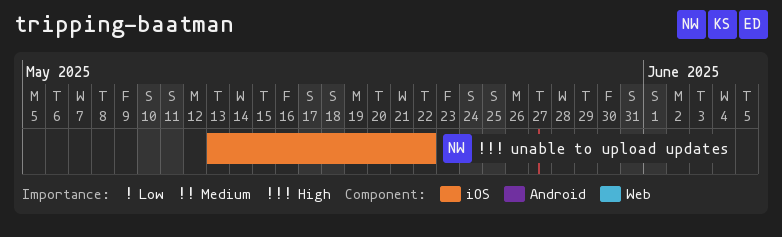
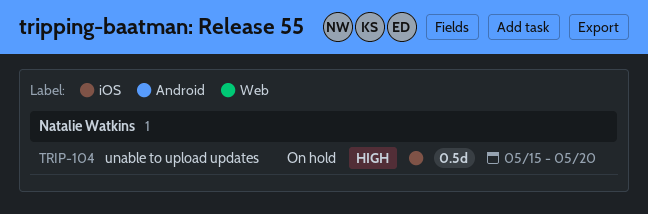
unable to upload updates, start: May 13 -> May 15
unable to upload updates, due: May 22 -> May 20

